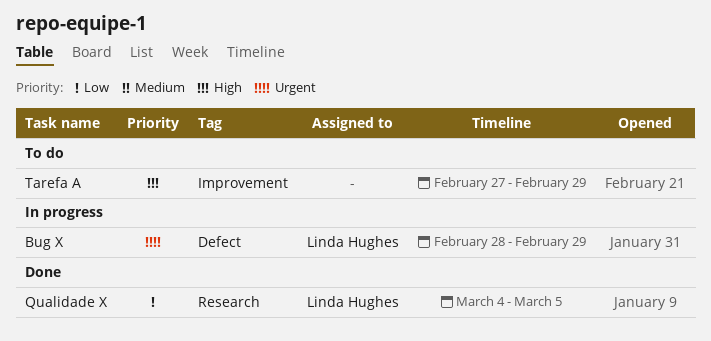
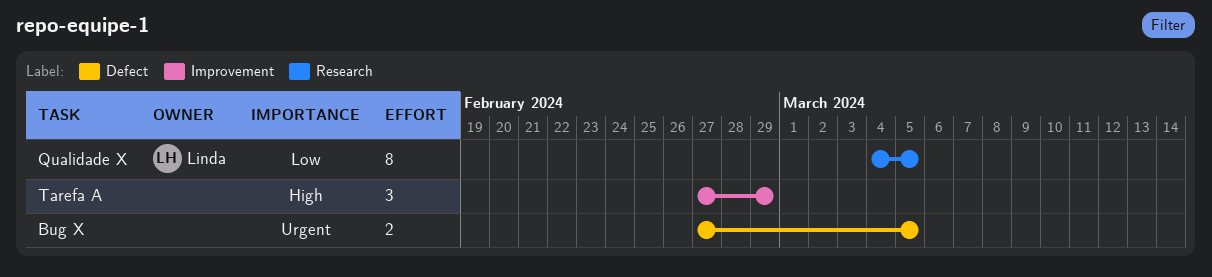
Bug X, owner: Linda Hughes -> none
Bug X, start: Feb 28 -> Feb 27
Bug X, due: Feb 29 -> Mar 5

